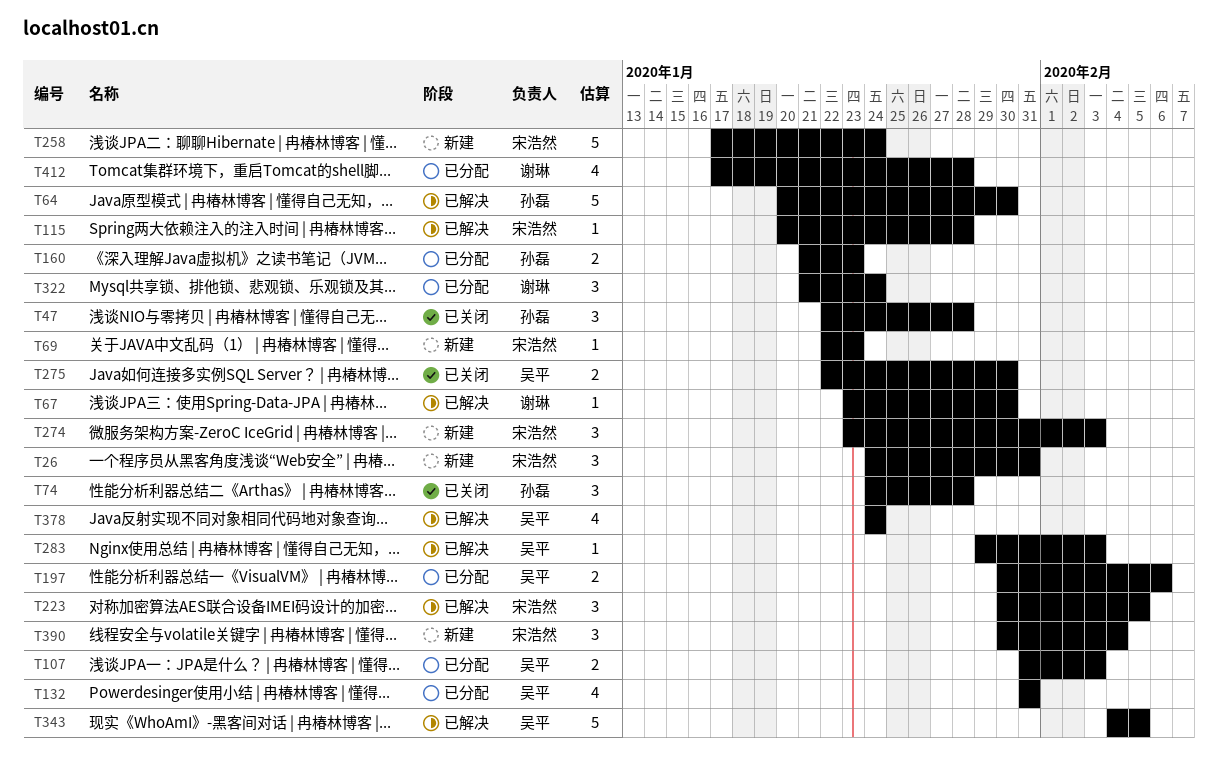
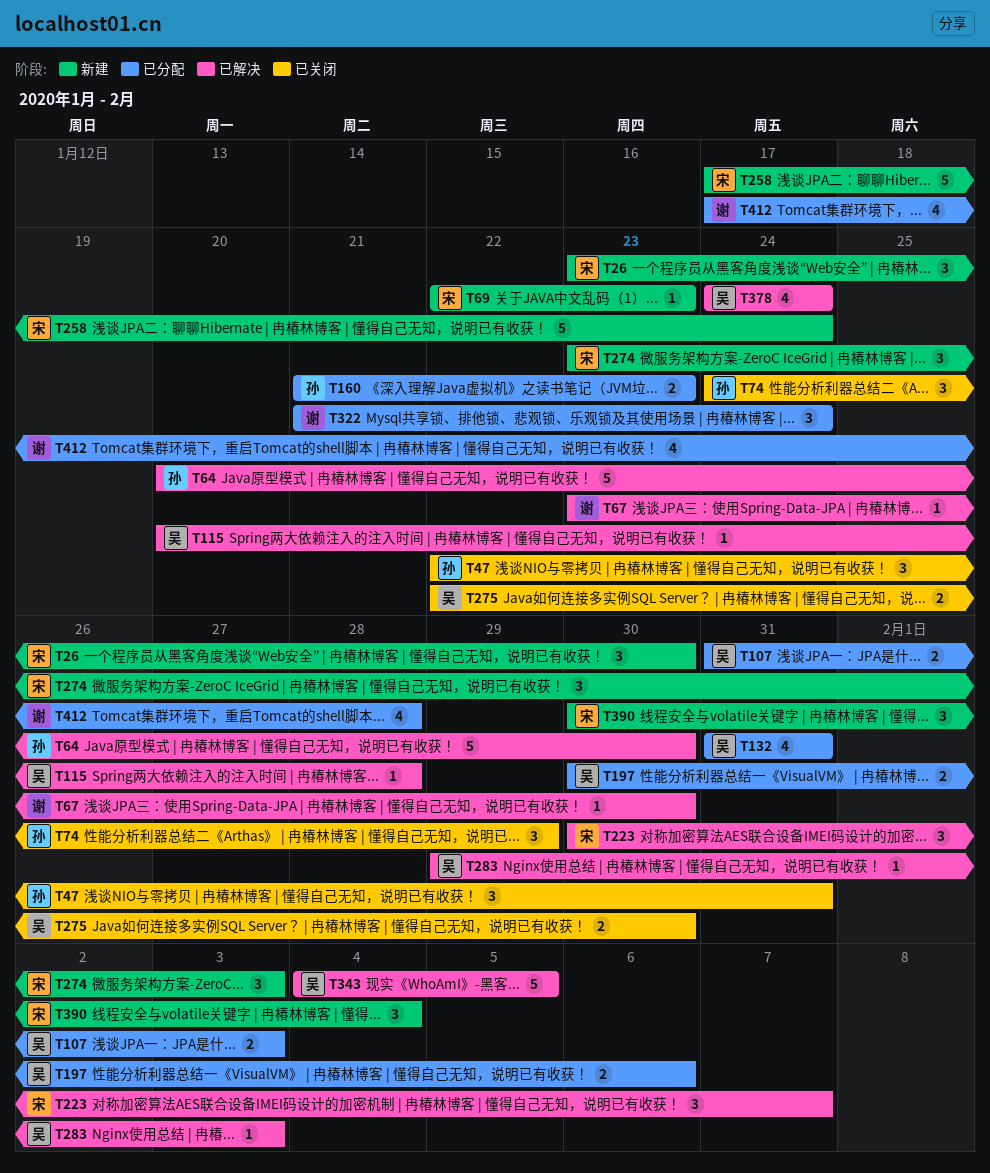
T26, start: Jan 24 -> Jan 23
T26, due: Jan 31 -> Jan 30
T47, due: Jan 28 -> Jan 31
T74, due: Jan 28 -> Jan 29
T115, owner: 宋浩然 -> 吴平
T223, due: Feb 5 -> Feb 7

